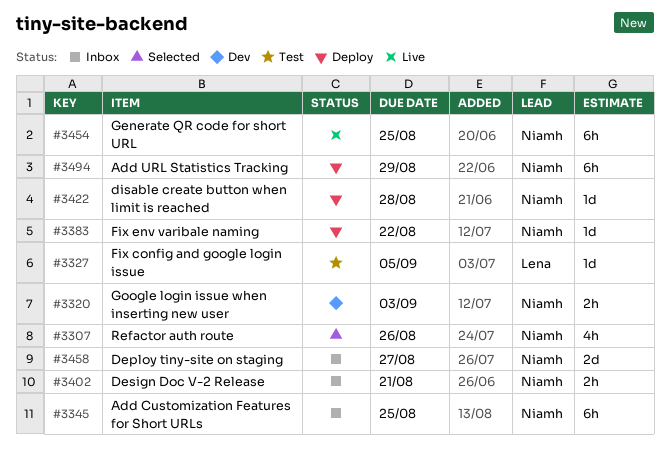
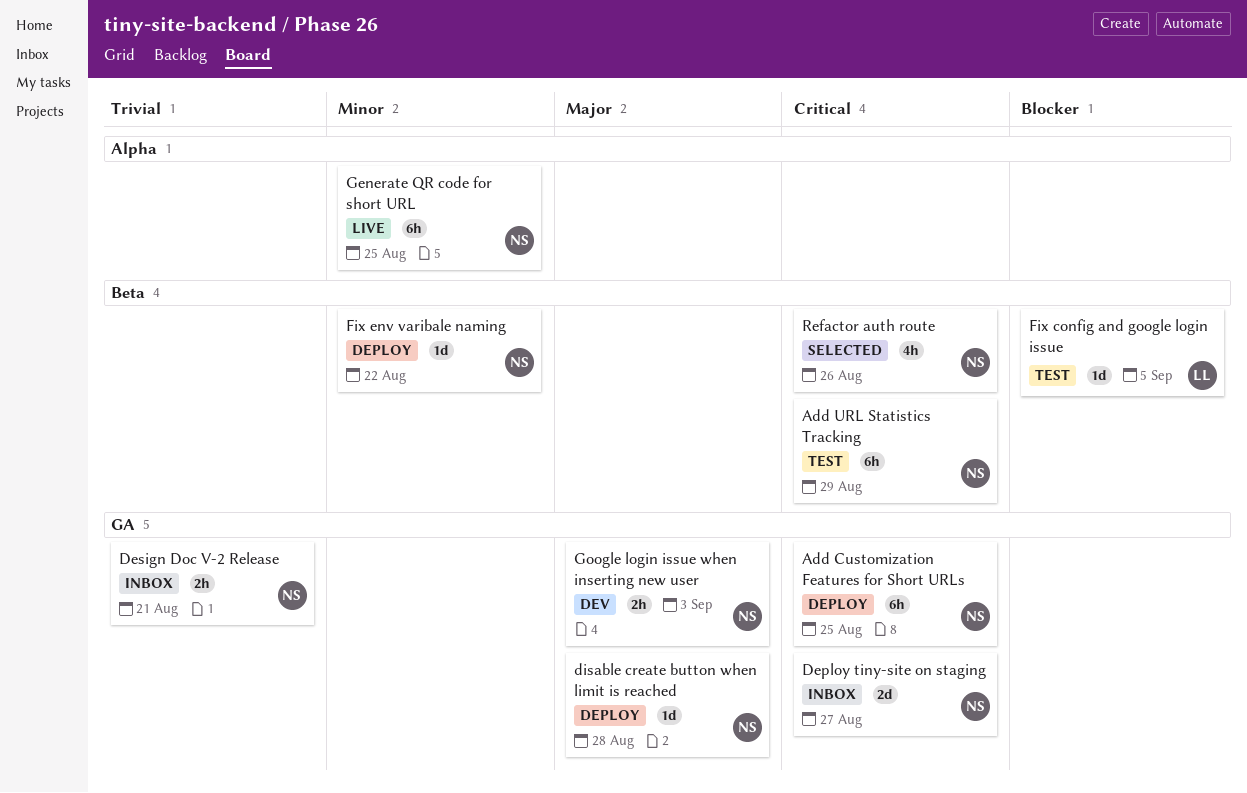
Add Customization Features for Short URLs, status: Inbox -> Deploy
Add URL Statistics Tracking, status: Deploy -> Test

